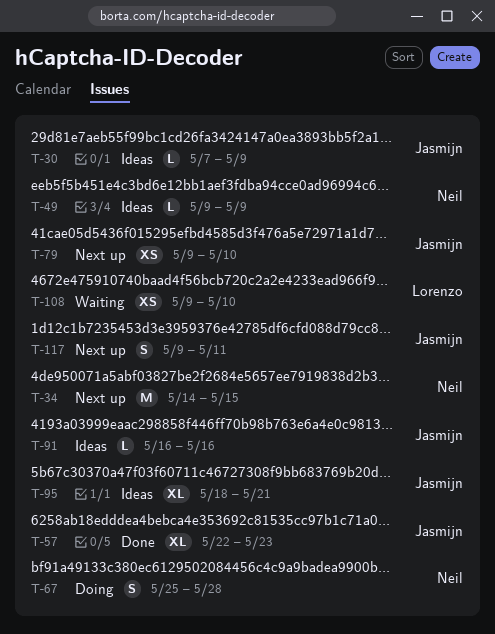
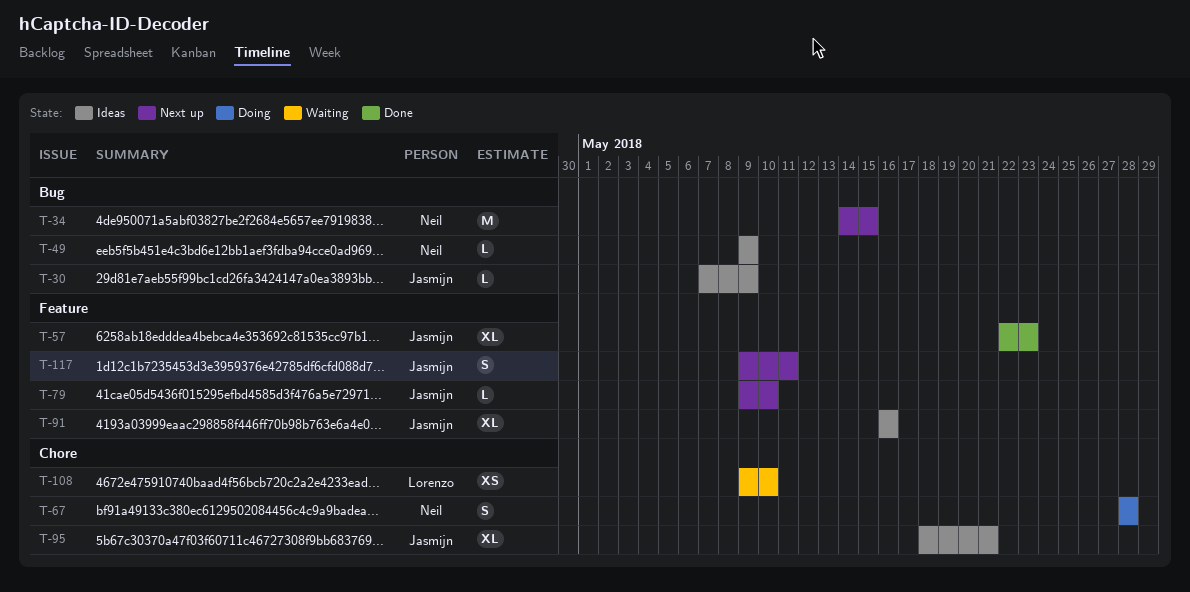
T-67, start: May 25 -> May 28
T-79, estimate: XS -> L
T-91, estimate: L -> XL

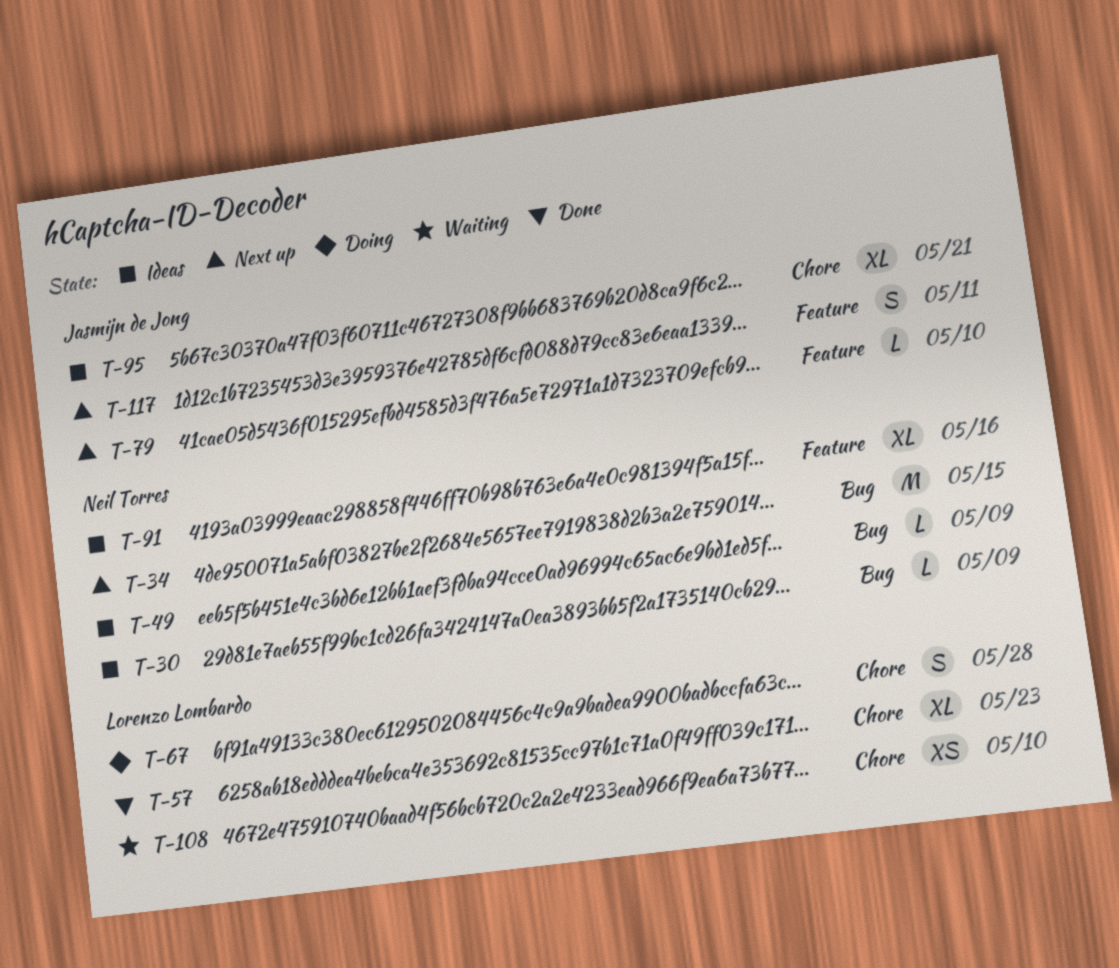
T-30, owner: Jasmijn de Jong -> Neil Torres
T-57, owner: Jasmijn de Jong -> Lorenzo Lombardo
T-57, label: Feature -> Chore
T-67, owner: Neil Torres -> Lorenzo Lombardo
T-91, owner: Jasmijn de Jong -> Neil Torres

